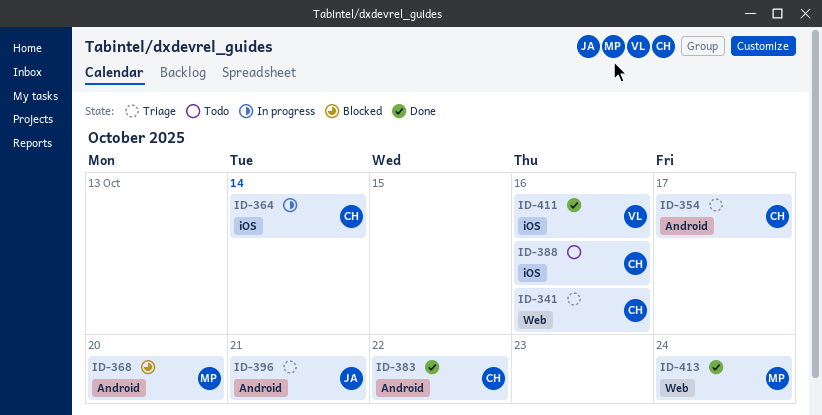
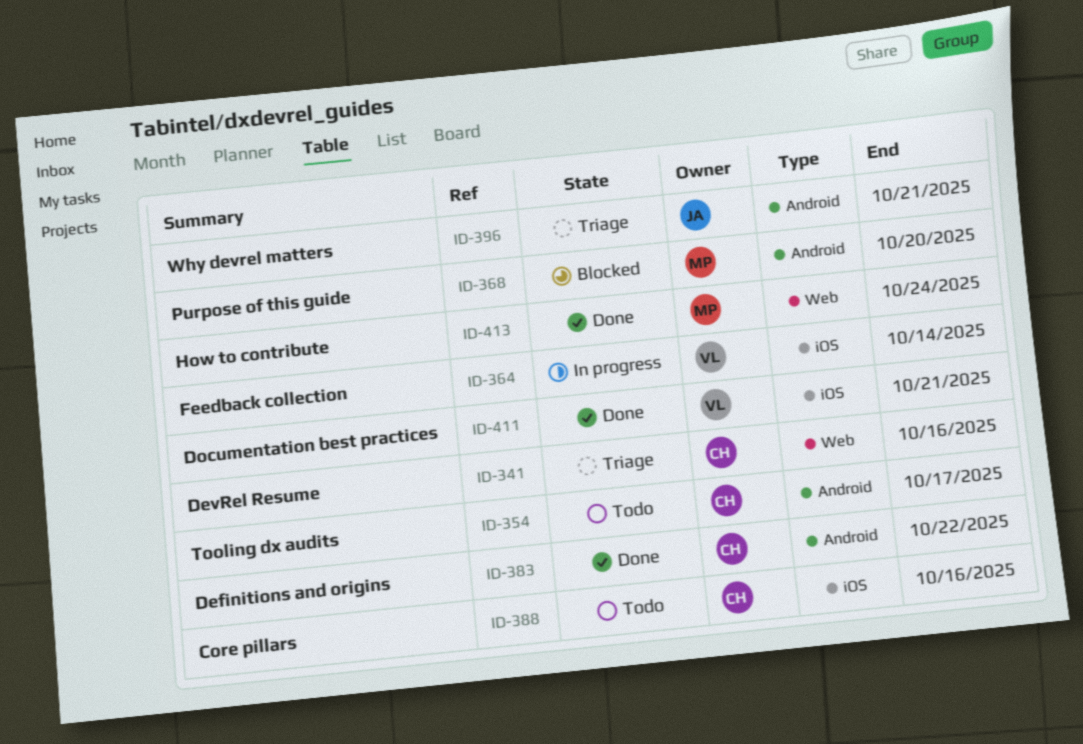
ID-354, status: Triage -> Todo
ID-364, owner: CH -> VL
ID-411, due: Oct 16 -> Oct 21

